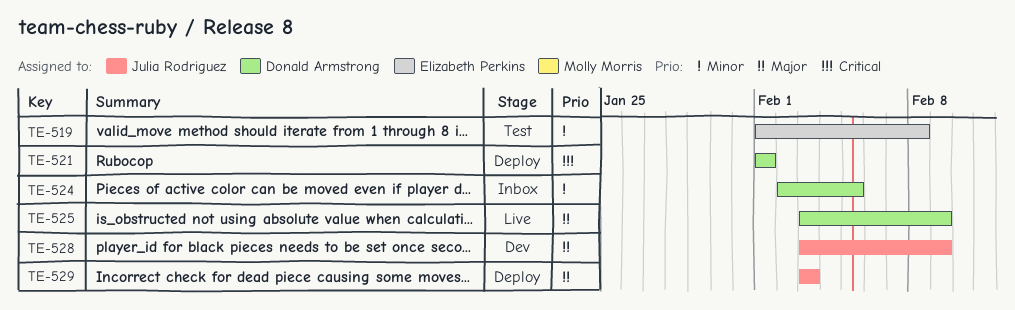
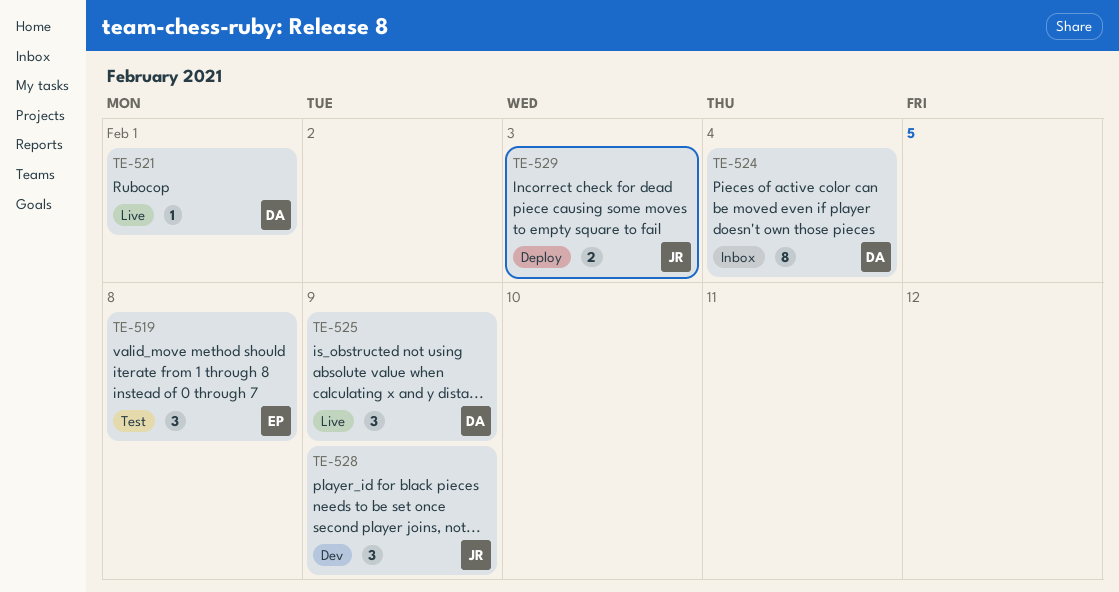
TE-521, status: Deploy -> Live
TE-524, due: Feb 5 -> Feb 4

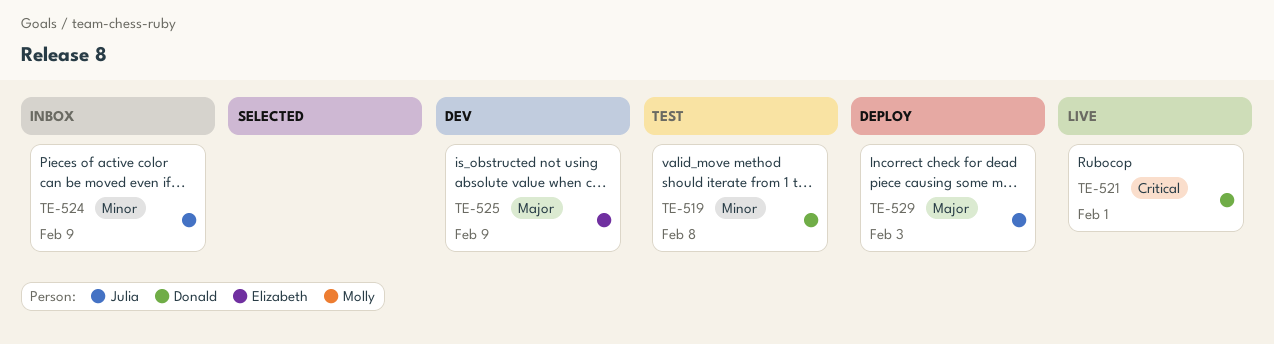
TE-519, owner: Elizabeth -> Donald
TE-524, owner: Donald -> Julia
TE-524, due: Feb 4 -> Feb 9
TE-525, status: Live -> Dev
TE-525, owner: Donald -> Elizabeth
TE-528: present -> none

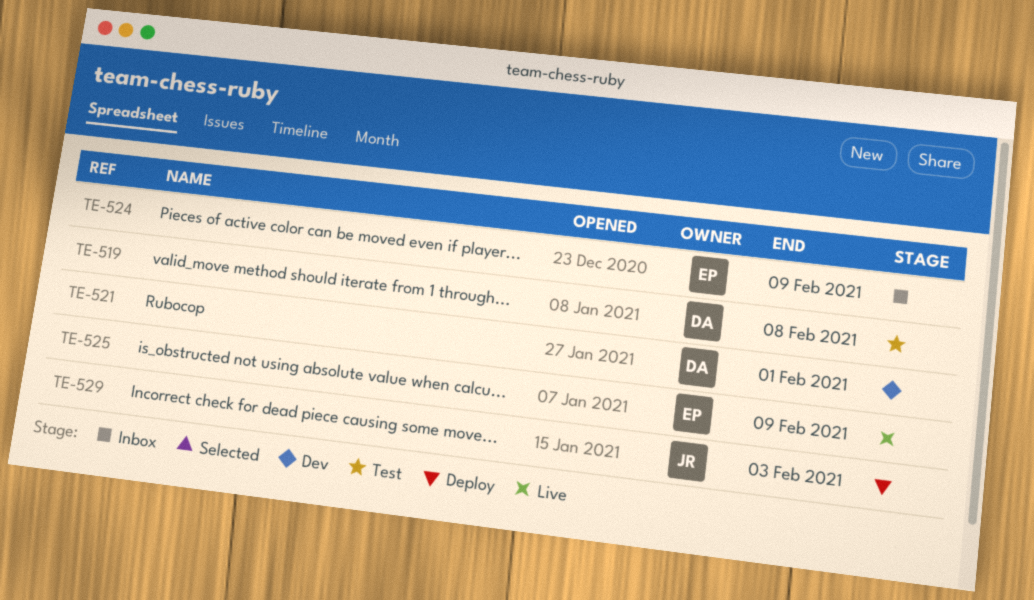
TE-521, status: Live -> Dev
TE-524, owner: Julia -> Elizabeth
TE-525, status: Dev -> Live

